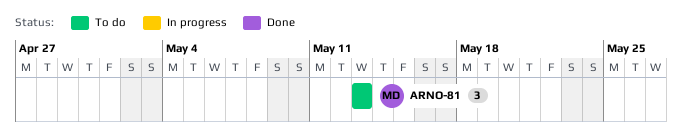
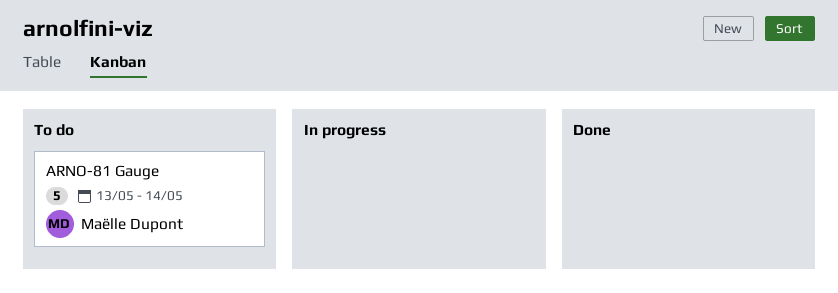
ARNO-81, estimate: 3 -> 5
ARNO-81, due: May 13 -> May 14

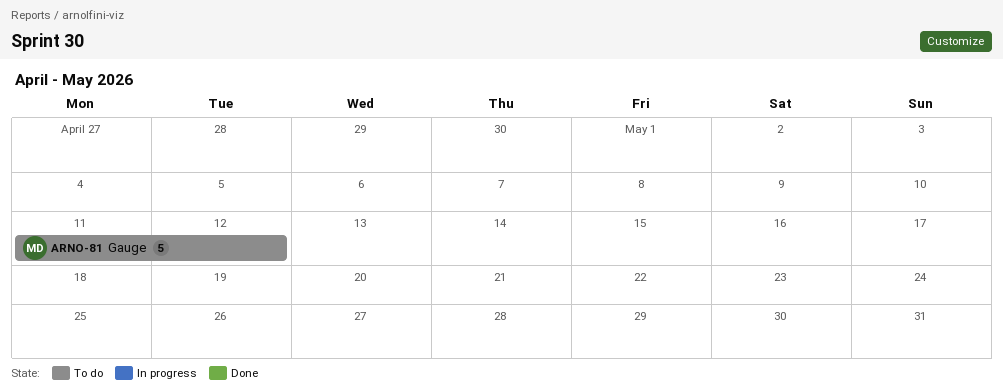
ARNO-81, start: May 13 -> May 11
ARNO-81, due: May 14 -> May 12

